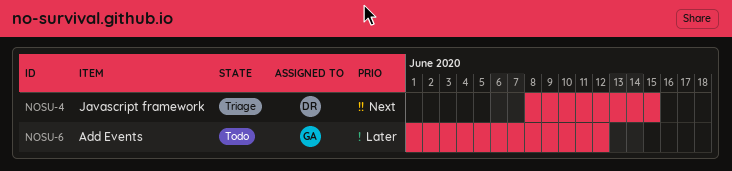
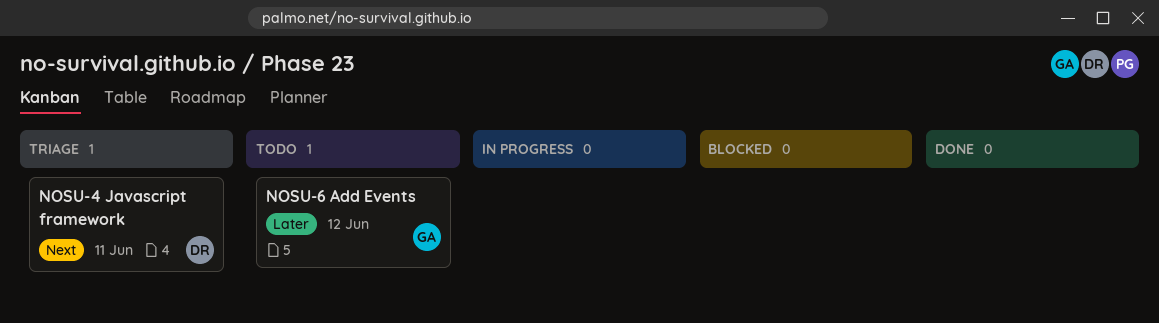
NOSU-4, due: Jun 15 -> Jun 11

